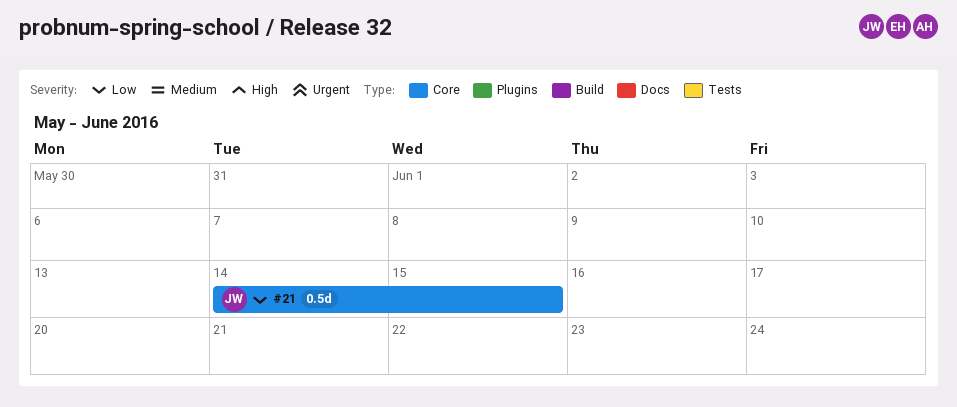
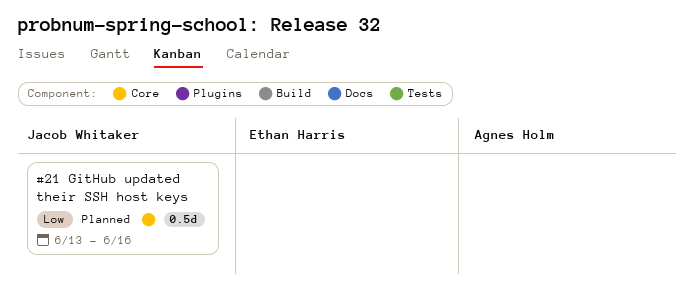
#21, start: Jun 14 -> Jun 13
#21, due: Jun 15 -> Jun 16

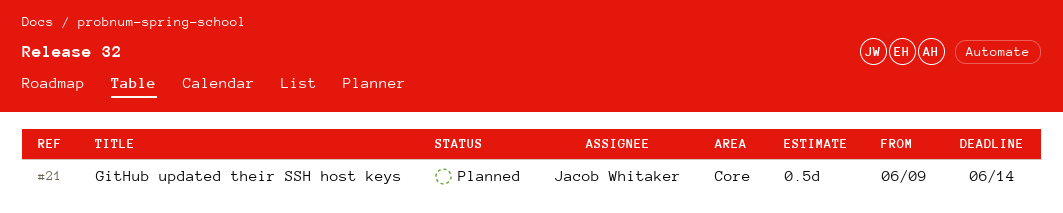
#21, start: Jun 13 -> Jun 9
#21, due: Jun 16 -> Jun 14

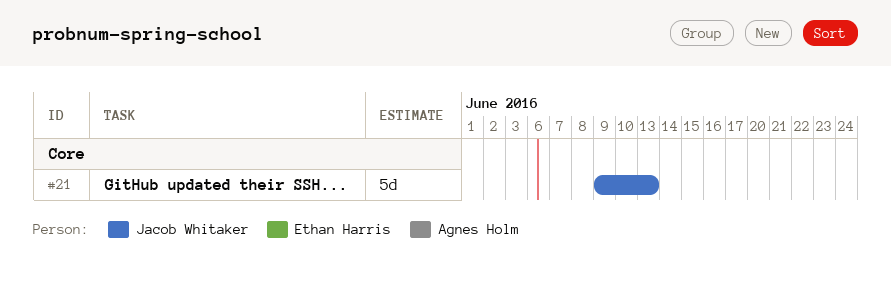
#21, estimate: 0.5d -> 5d
#21, due: Jun 14 -> Jun 13

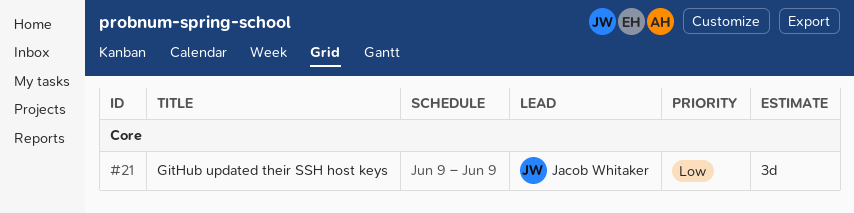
#21, estimate: 5d -> 3d
#21, due: Jun 13 -> Jun 9

